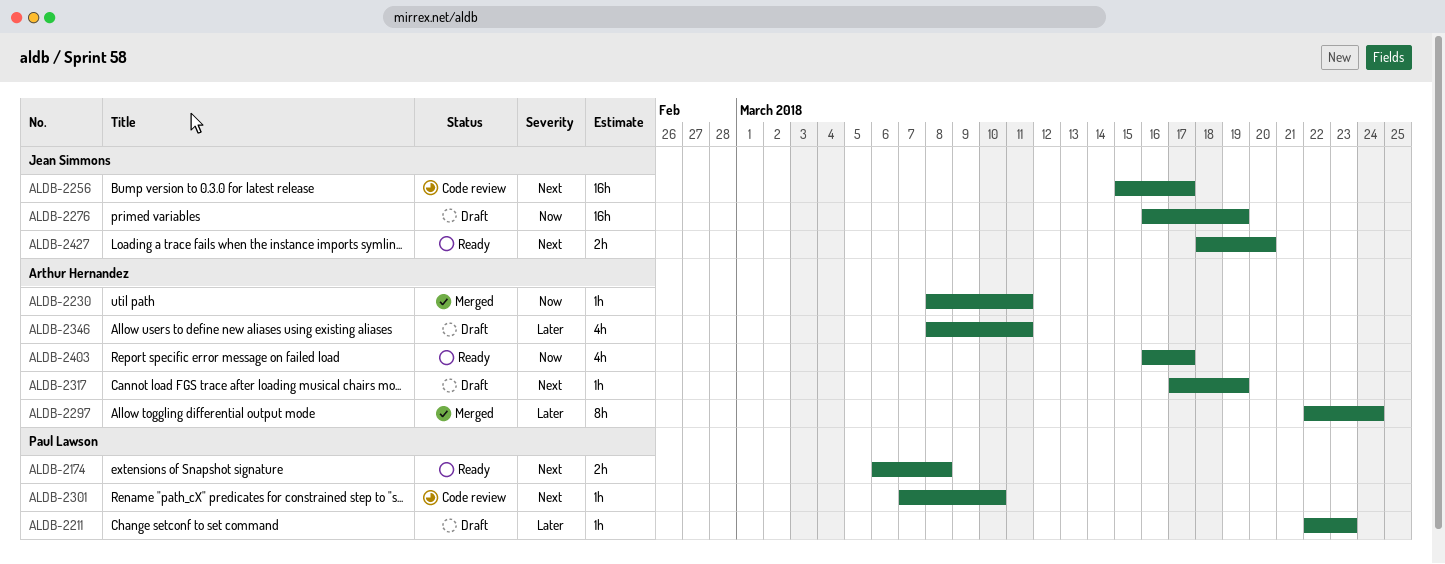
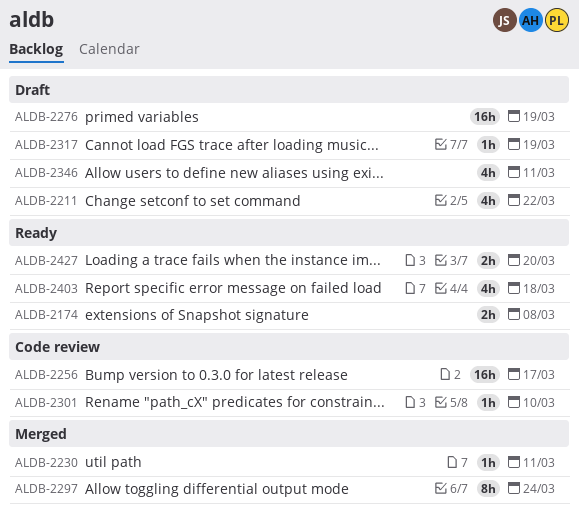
ALDB-2211, estimate: 1h -> 4h
ALDB-2211, due: Mar 23 -> Mar 22
ALDB-2403, due: Mar 17 -> Mar 18

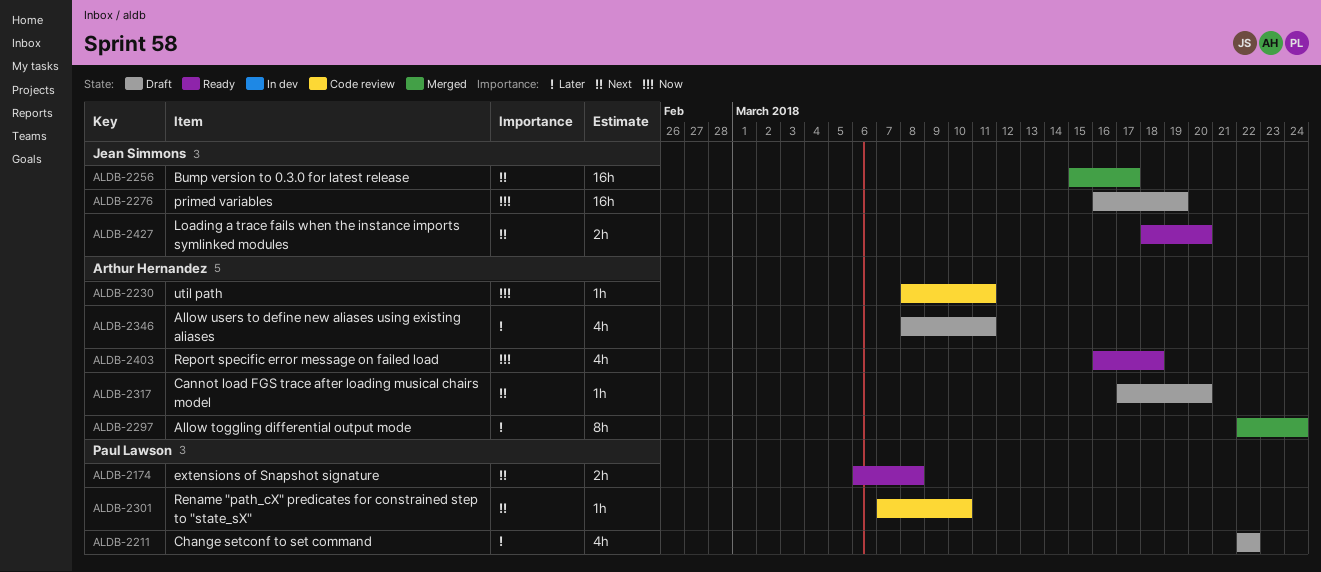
ALDB-2230, status: Merged -> Code review
ALDB-2256, status: Code review -> Merged
ALDB-2317, due: Mar 19 -> Mar 20

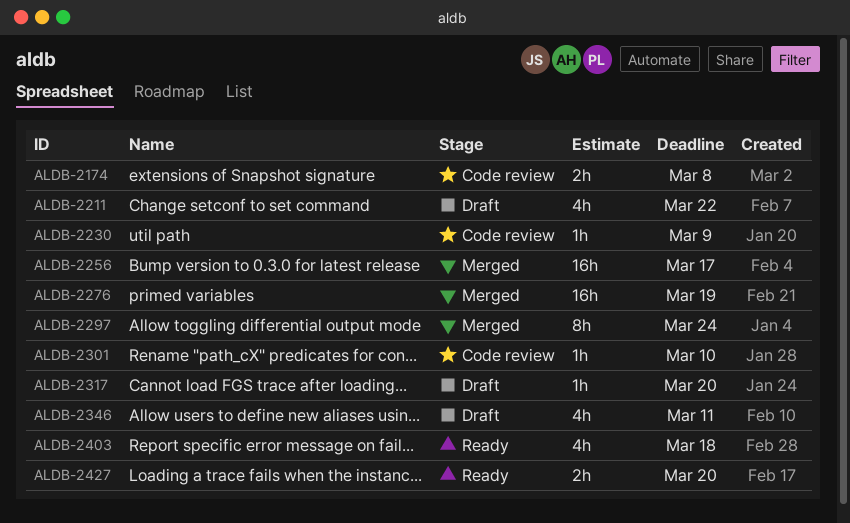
ALDB-2174, status: Ready -> Code review
ALDB-2230, due: Mar 11 -> Mar 9
ALDB-2276, status: Draft -> Merged

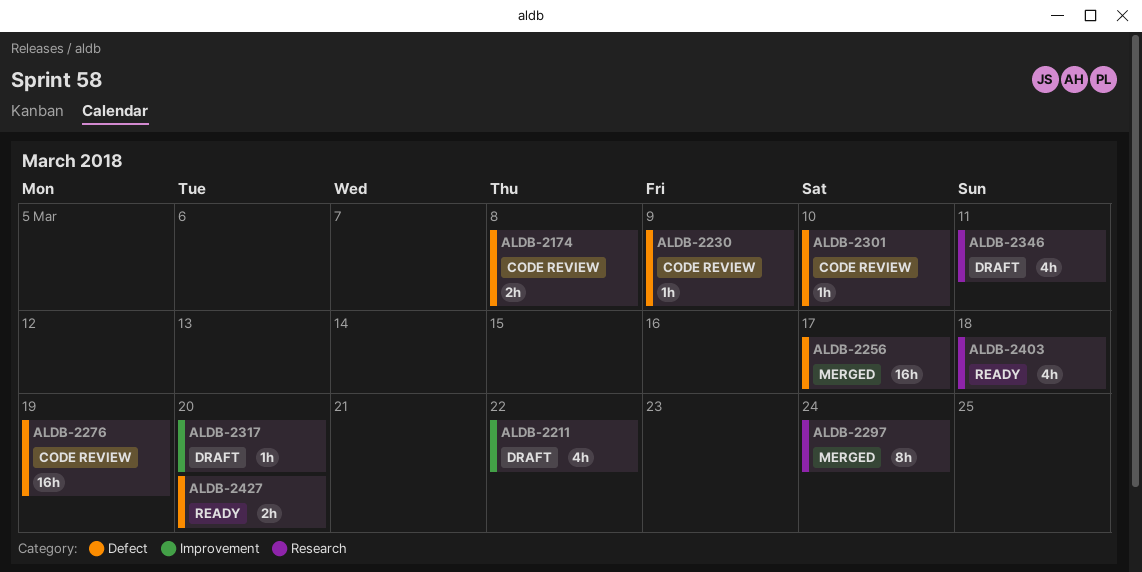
ALDB-2276, status: Merged -> Code review

